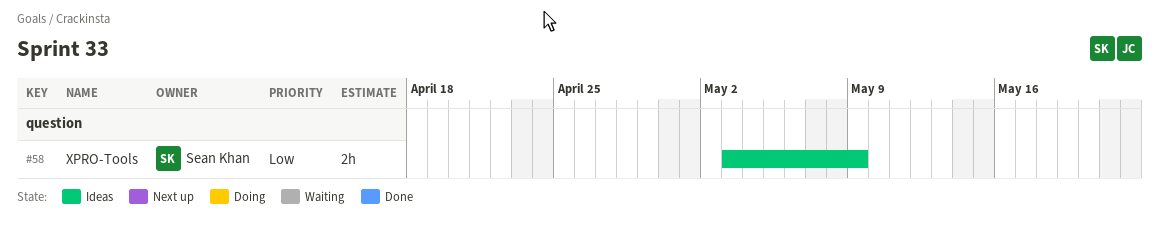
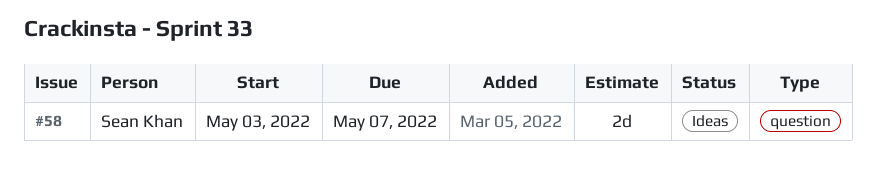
#58, estimate: 2h -> 2d
#58, due: May 9 -> May 7

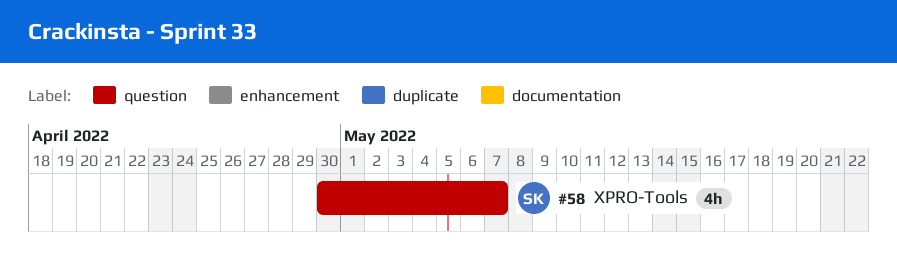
#58, estimate: 2d -> 4h
#58, start: May 3 -> Apr 30

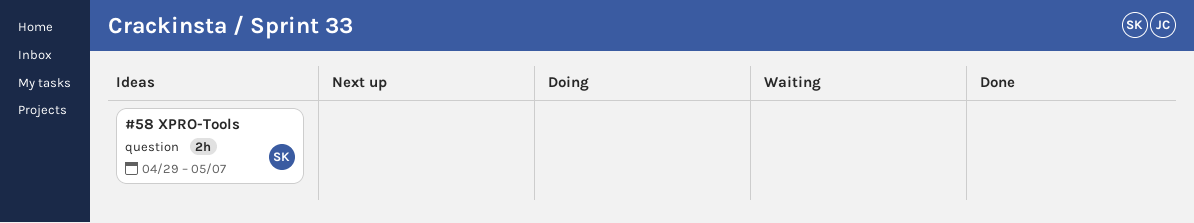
#58, estimate: 4h -> 2h
#58, start: Apr 30 -> Apr 29

